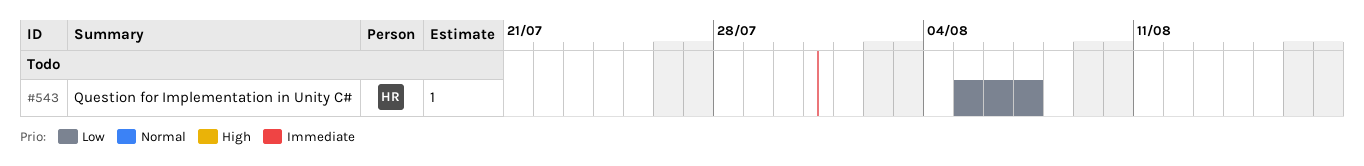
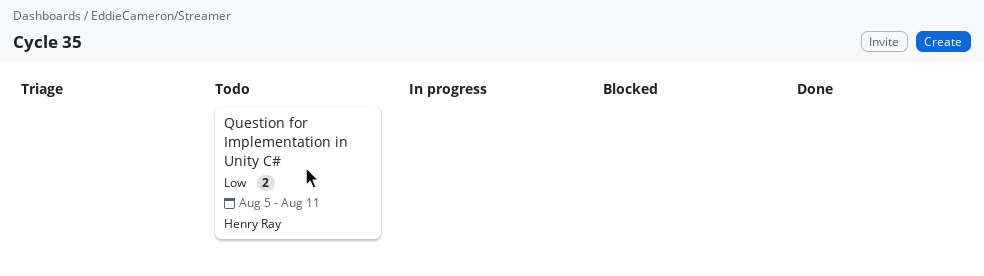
Question for Implementation in Unity C#, estimate: 1 -> 2
Question for Implementation in Unity C#, due: Aug 7 -> Aug 11

